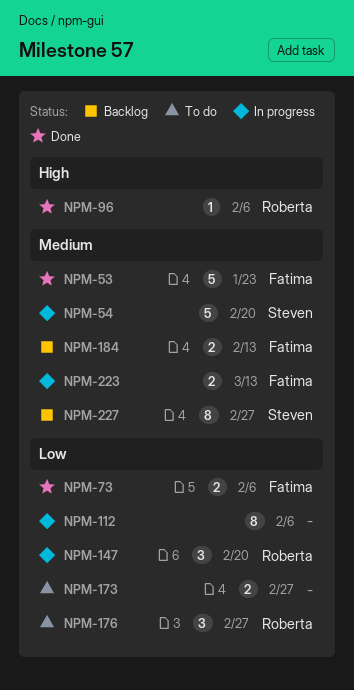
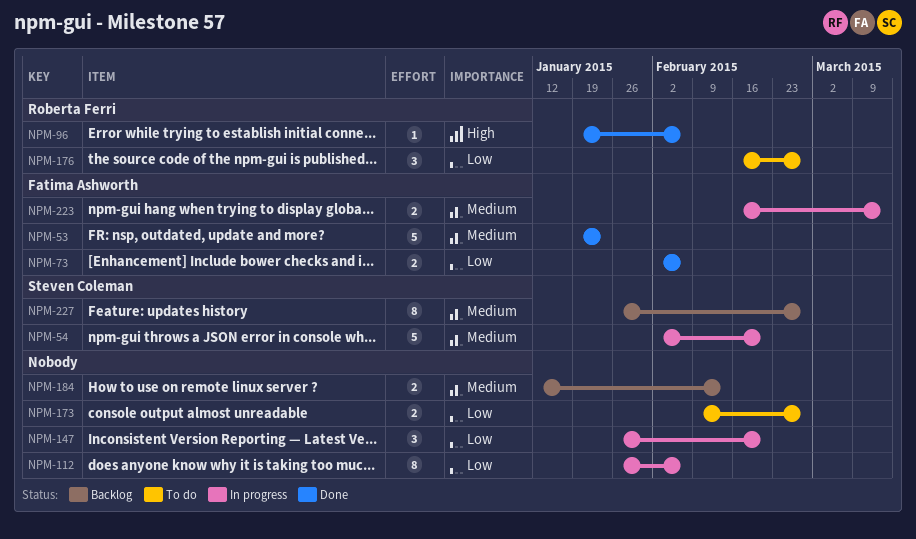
NPM-147, owner: Roberta Ferri -> none
NPM-184, owner: Fatima Ashworth -> none

